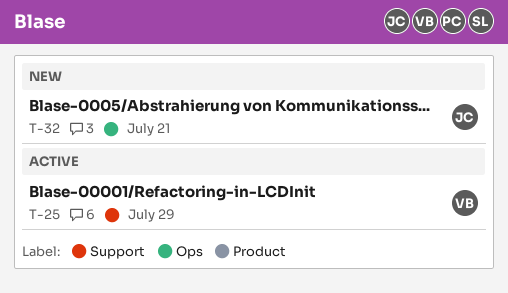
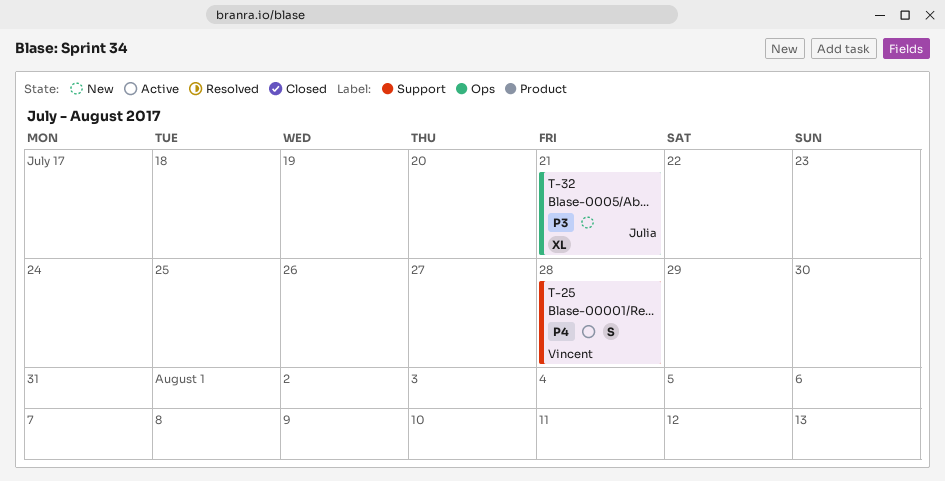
T-25, due: Jul 29 -> Jul 28

